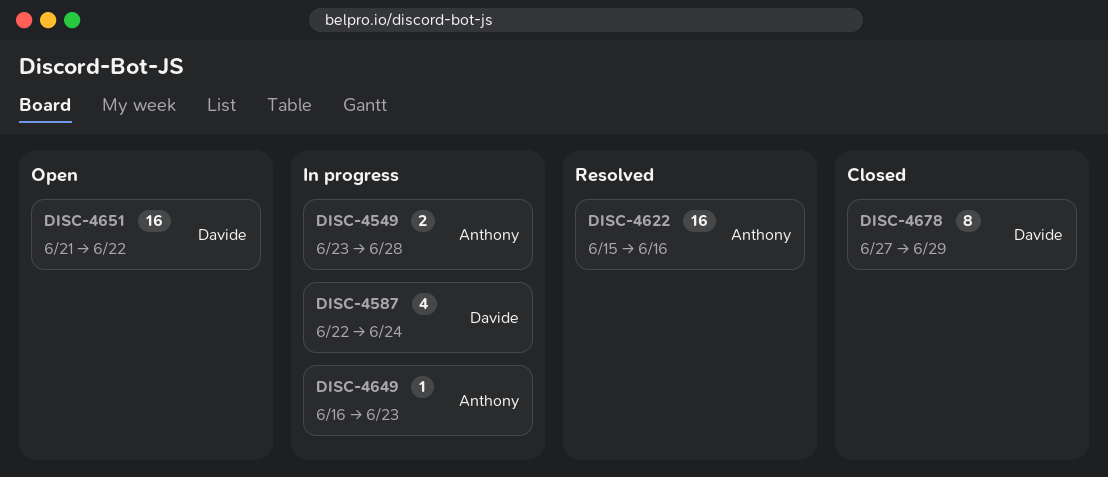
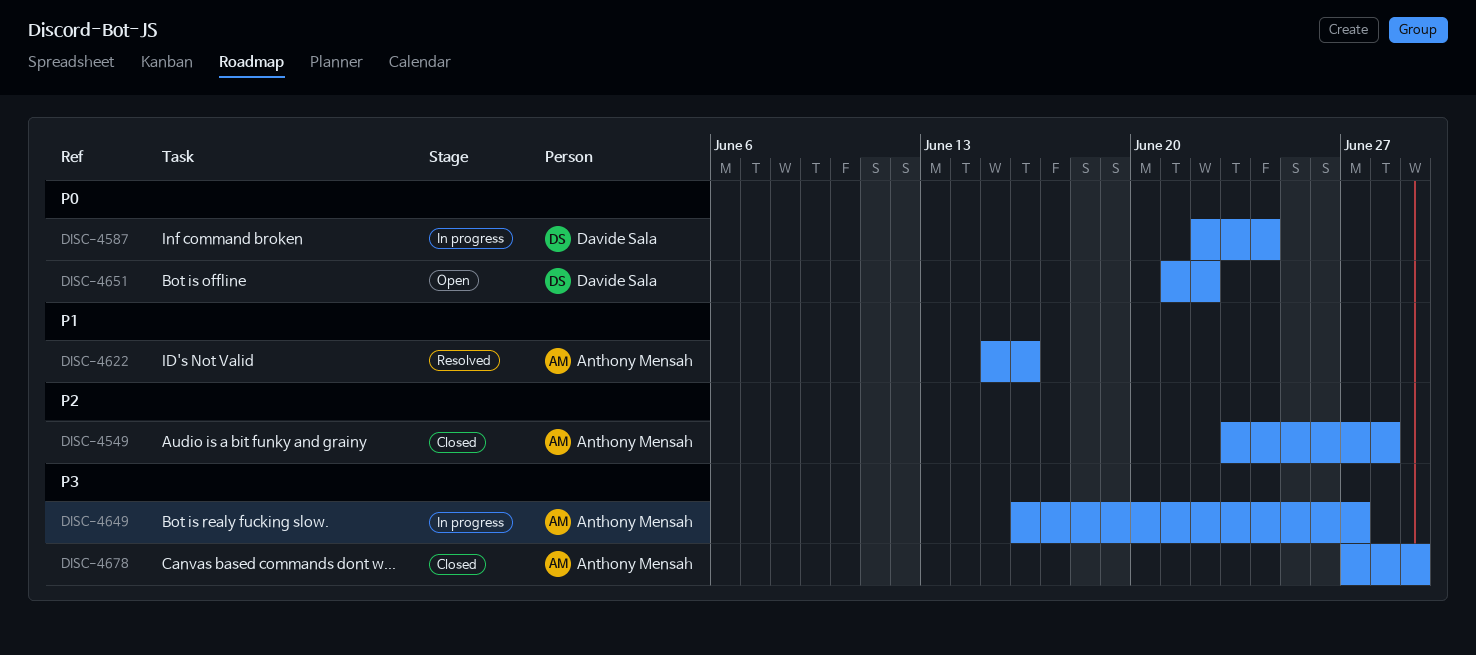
DISC-4549, status: In progress -> Closed
DISC-4649, due: Jun 23 -> Jun 27
DISC-4678, owner: Davide Sala -> Anthony Mensah

